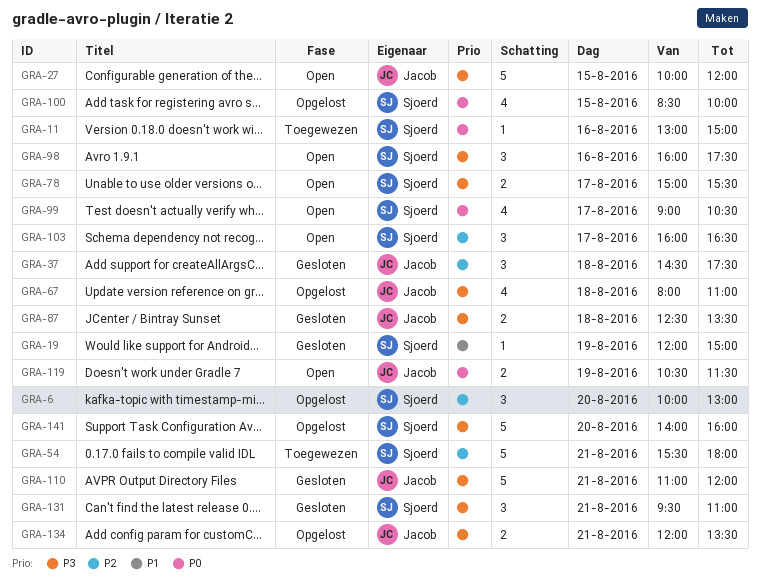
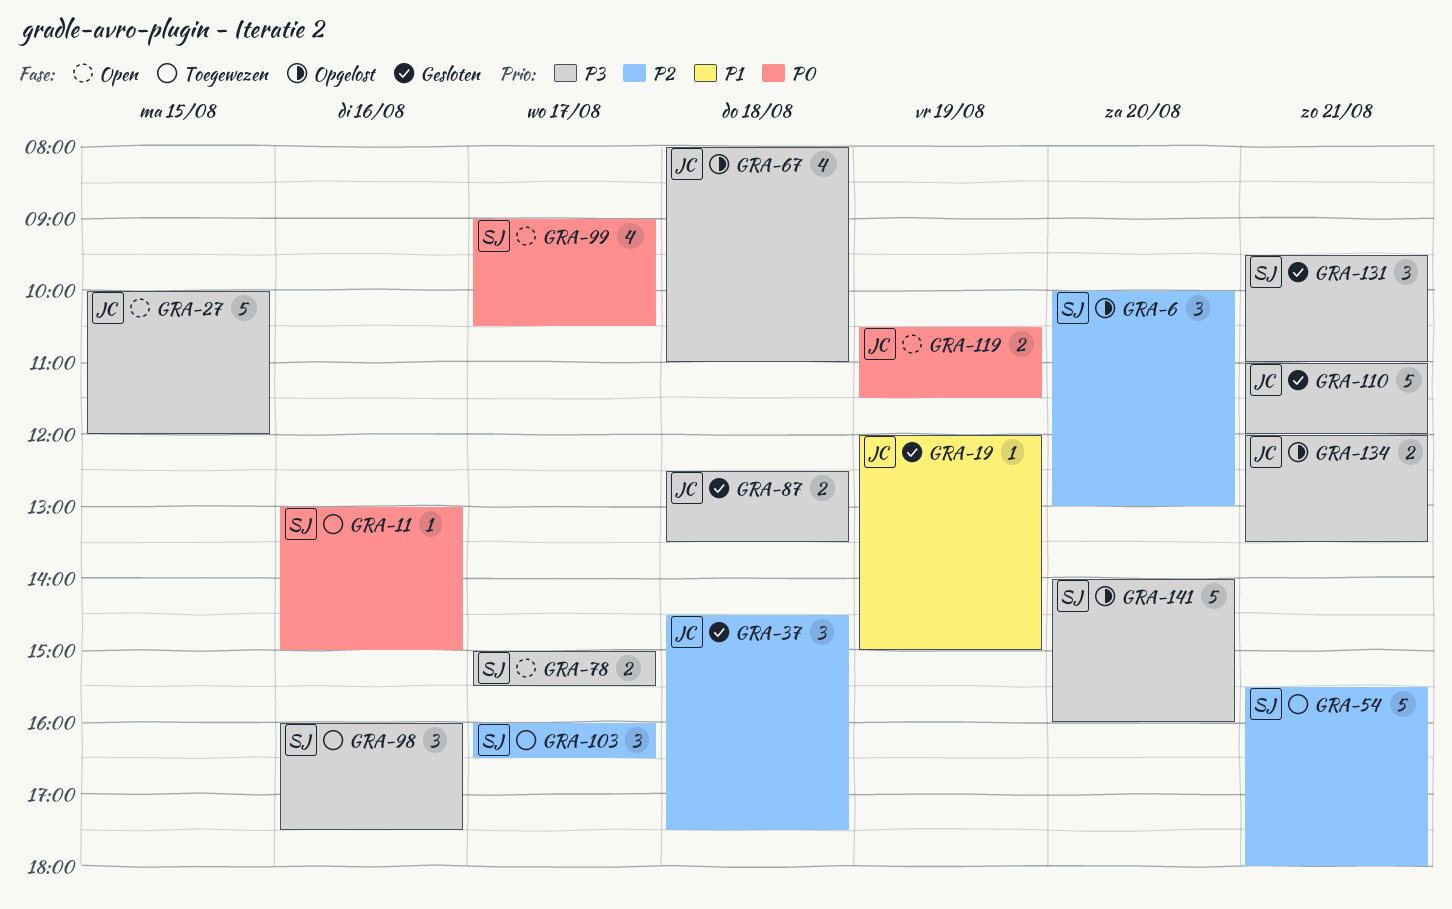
GRA-19, owner: Sjoerd -> Jacob
GRA-98, status: Open -> Toegewezen
GRA-100: present -> none
GRA-103, status: Open -> Toegewezen

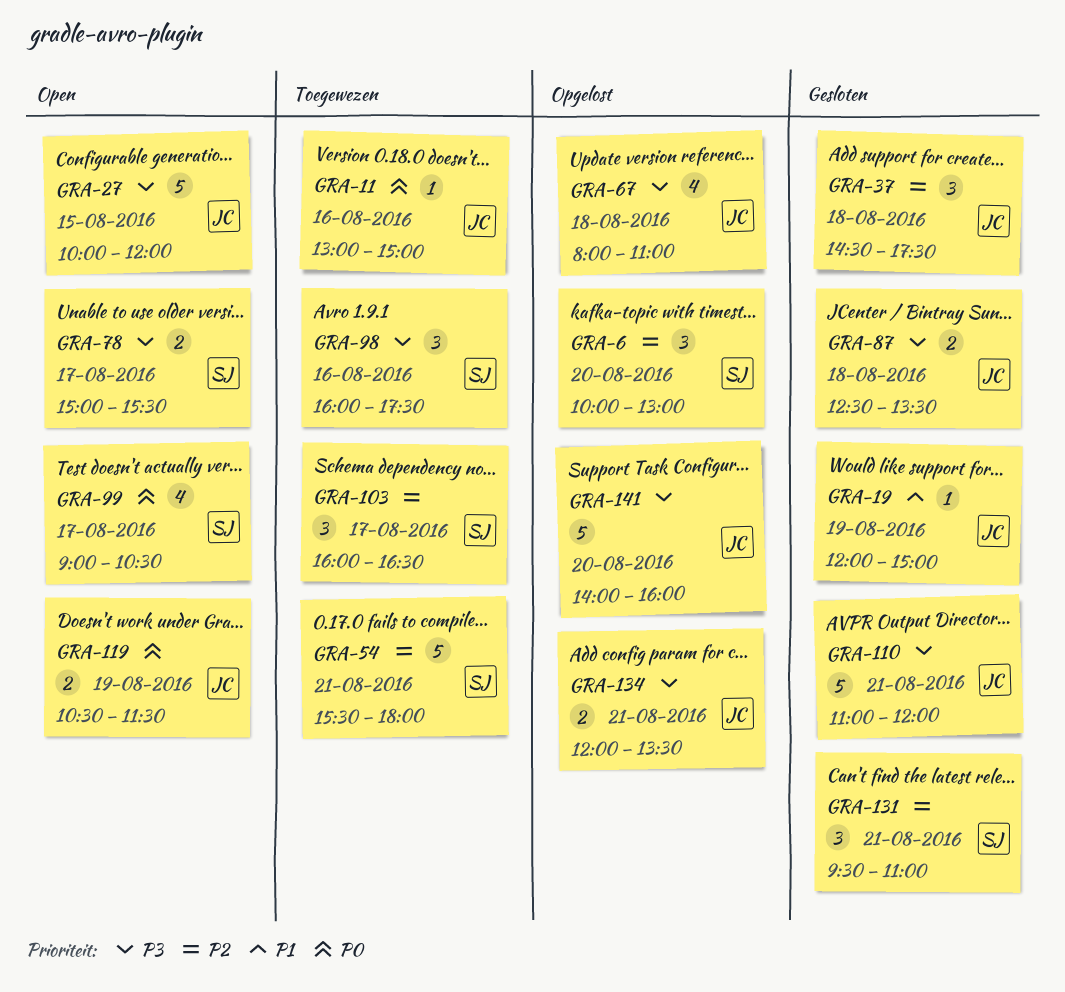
GRA-11, owner: SJ -> JC
GRA-131, priority: P3 -> P2
GRA-141, owner: SJ -> JC

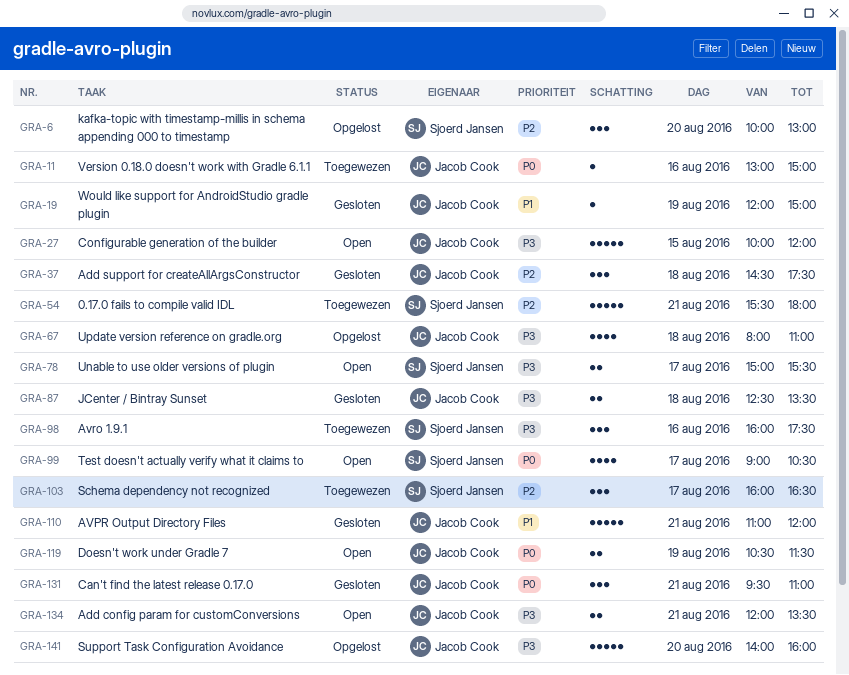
GRA-110, priority: P3 -> P1
GRA-131, owner: Sjoerd Jansen -> Jacob Cook
GRA-131, priority: P2 -> P0
GRA-134, status: Opgelost -> Open

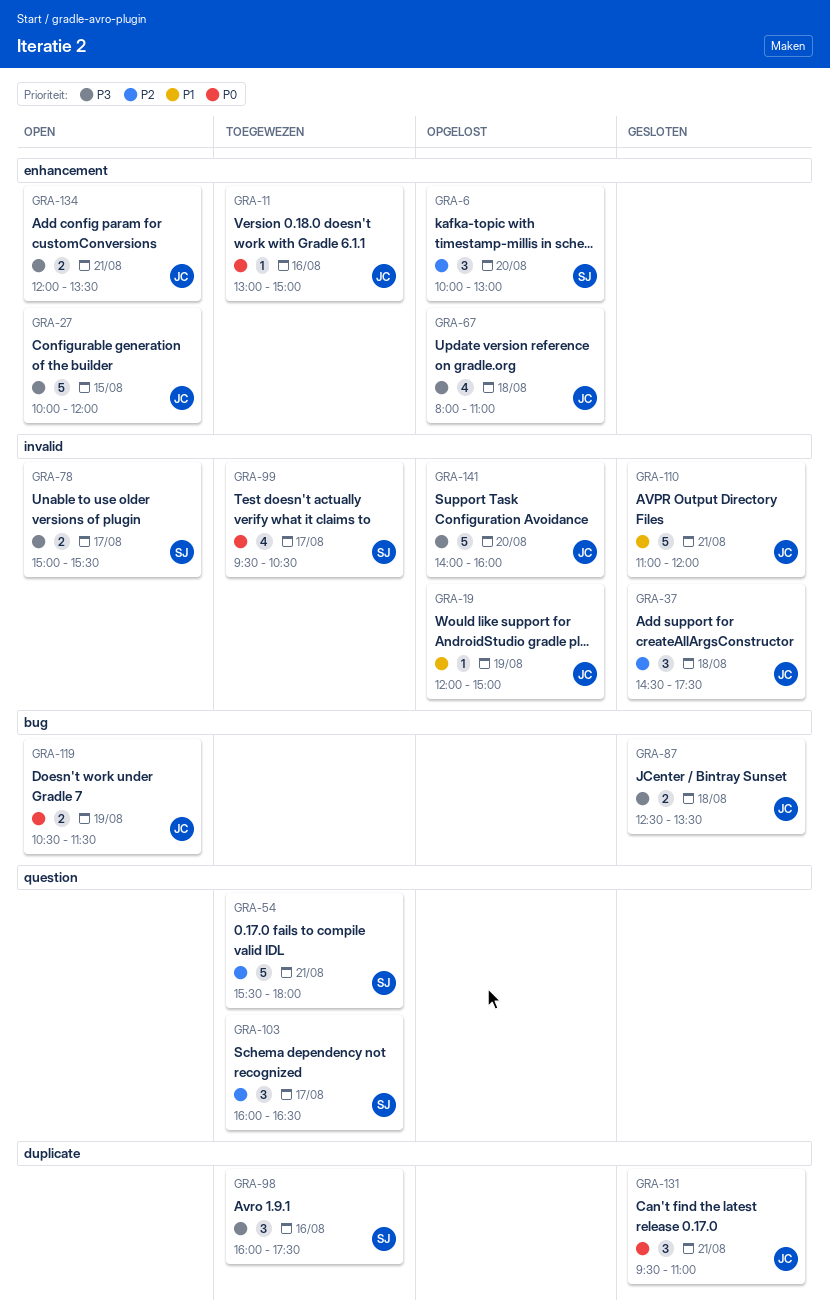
GRA-19, status: Gesloten -> Opgelost
GRA-99, status: Open -> Toegewezen
GRA-99, begins: 09:00 -> 09:30

